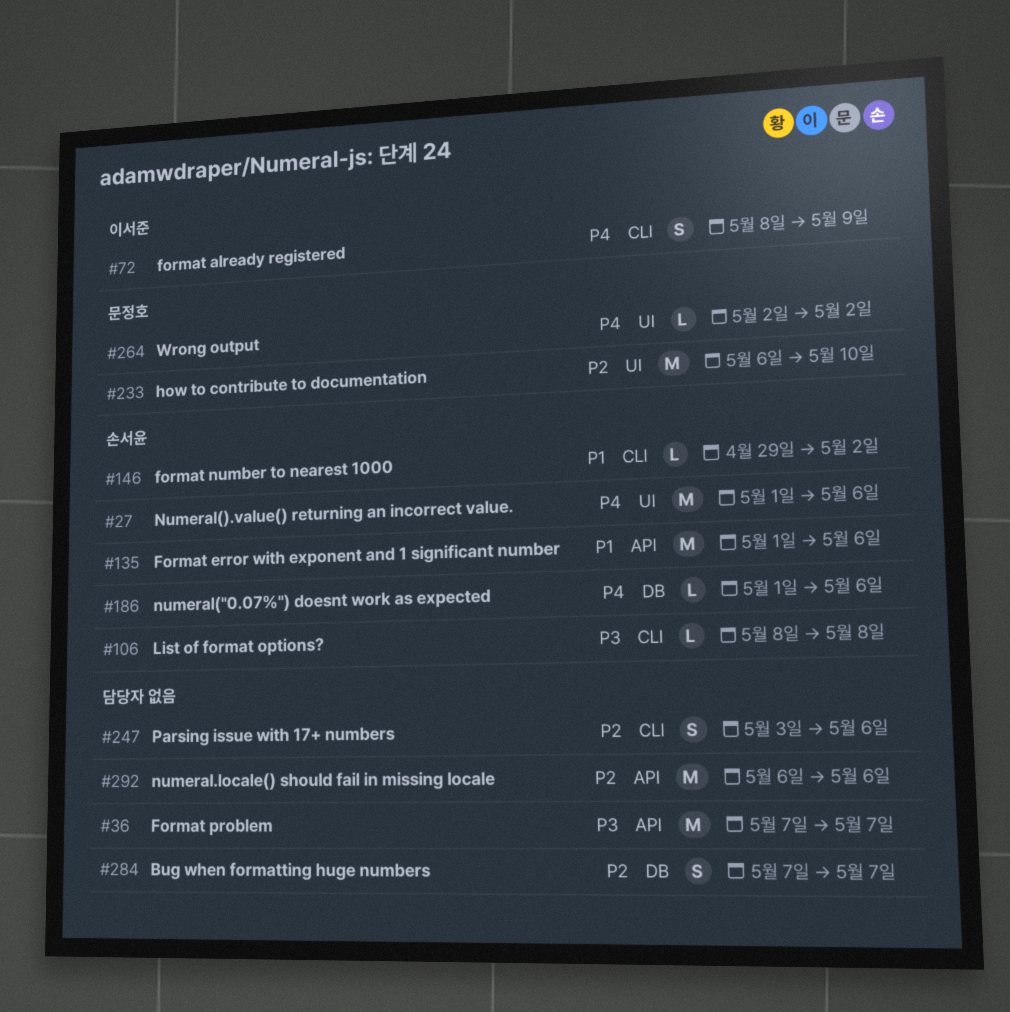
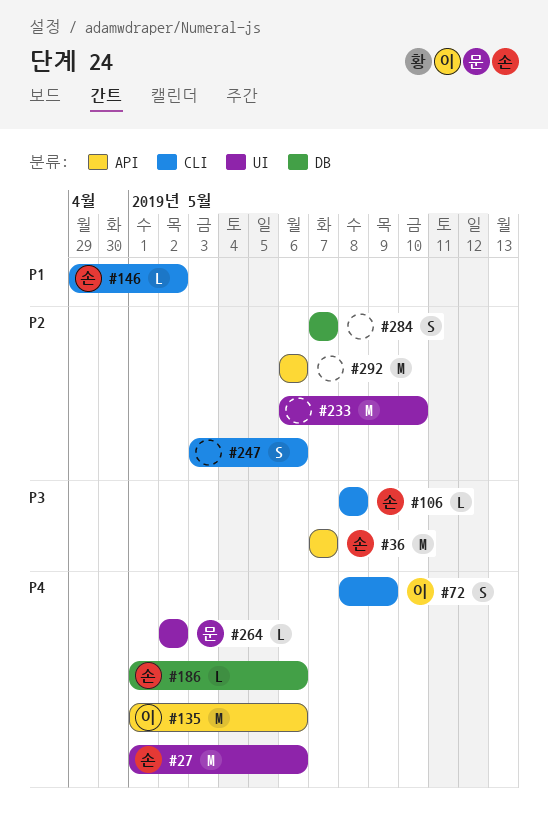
#36, owner: none -> 손서윤
#135, owner: 손서윤 -> 이서준
#135, priority: P1 -> P4
#233, owner: 문정호 -> none

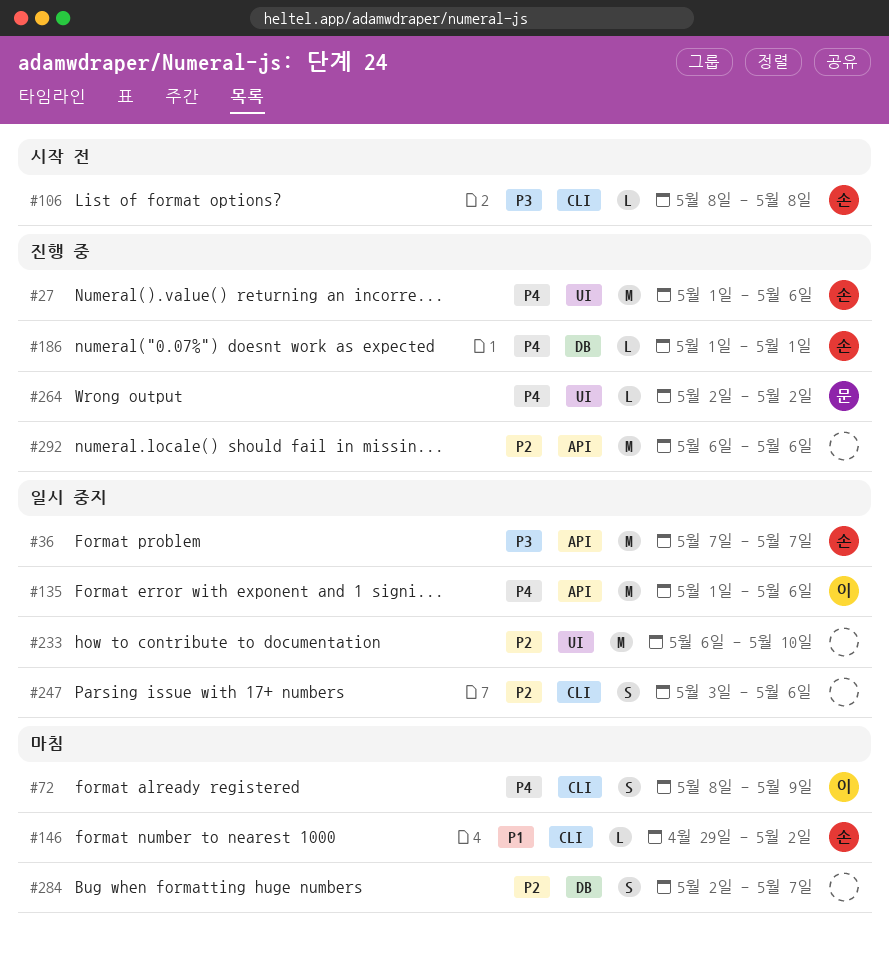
#186, due: May 6 -> May 1
#284, start: May 7 -> May 2

